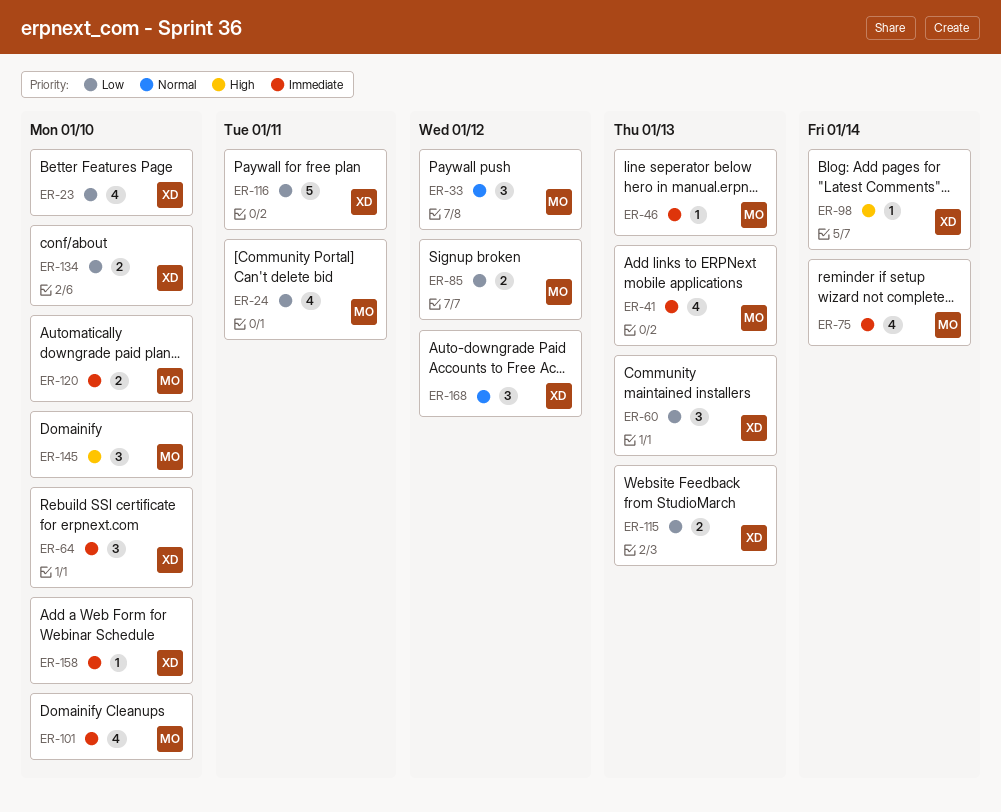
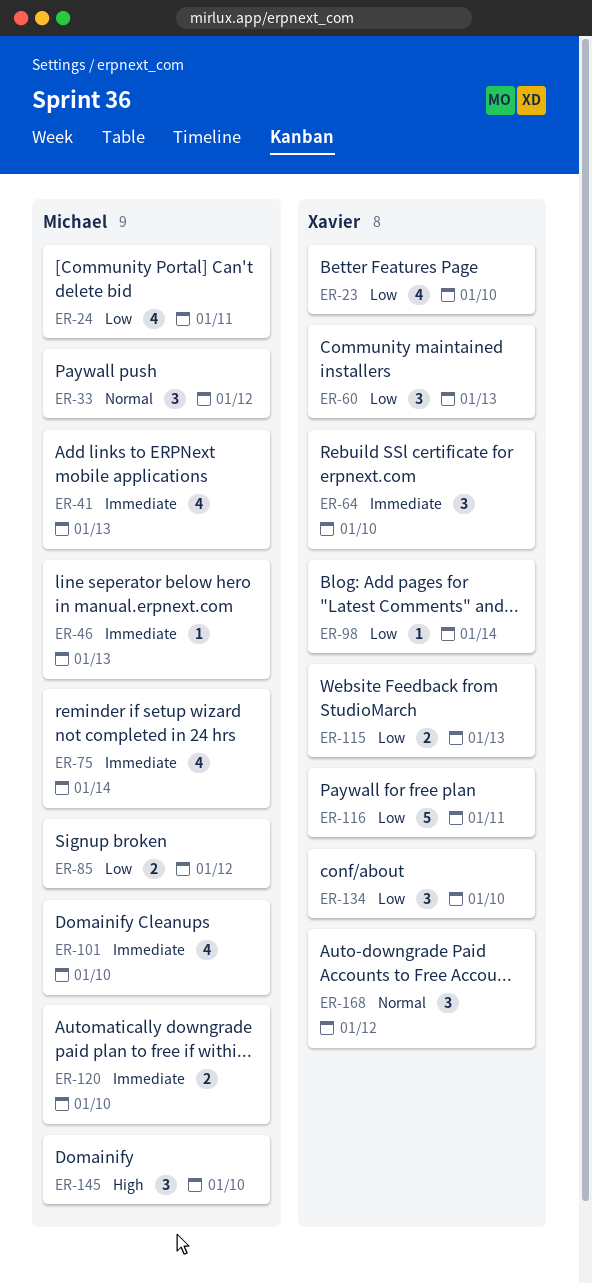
ER-98, priority: High -> Low
ER-134, estimate: 2 -> 3
ER-158: present -> none

